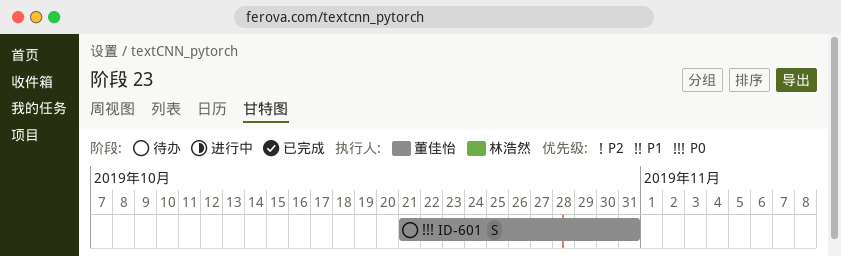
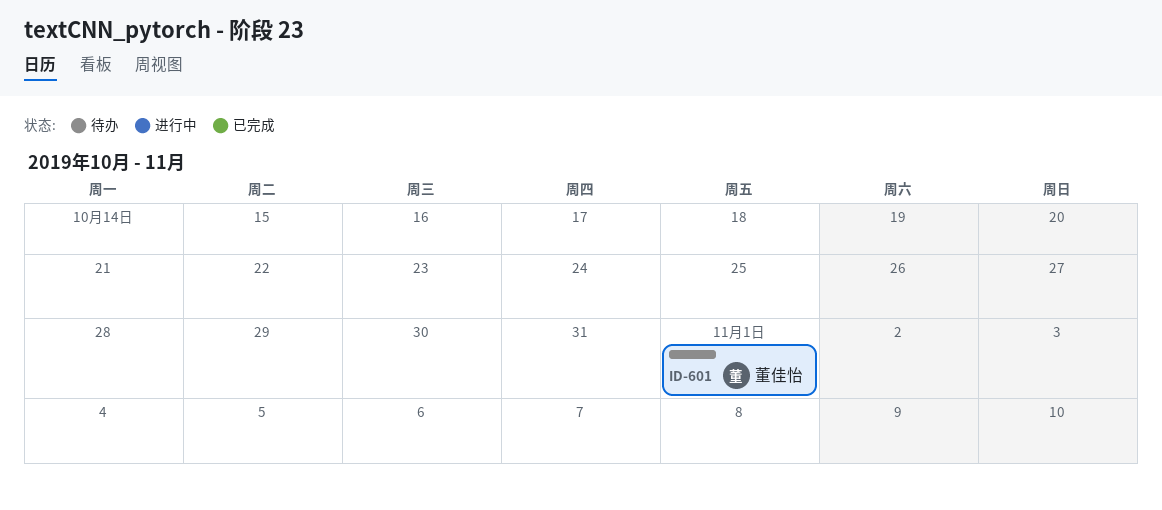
ID-601, due: Oct 31 -> Nov 1

